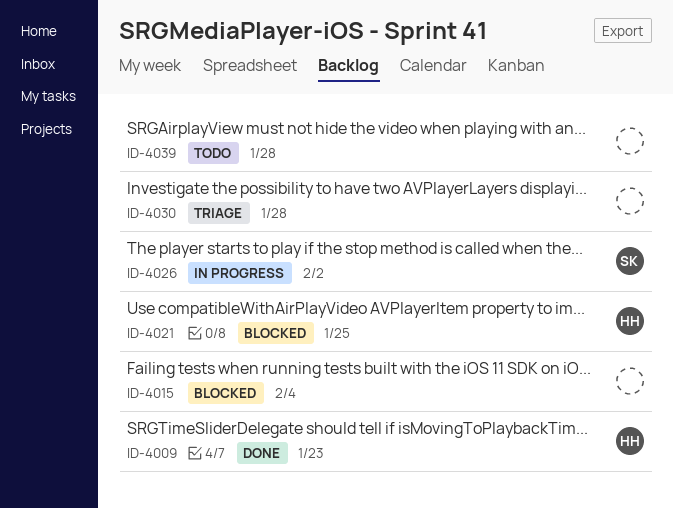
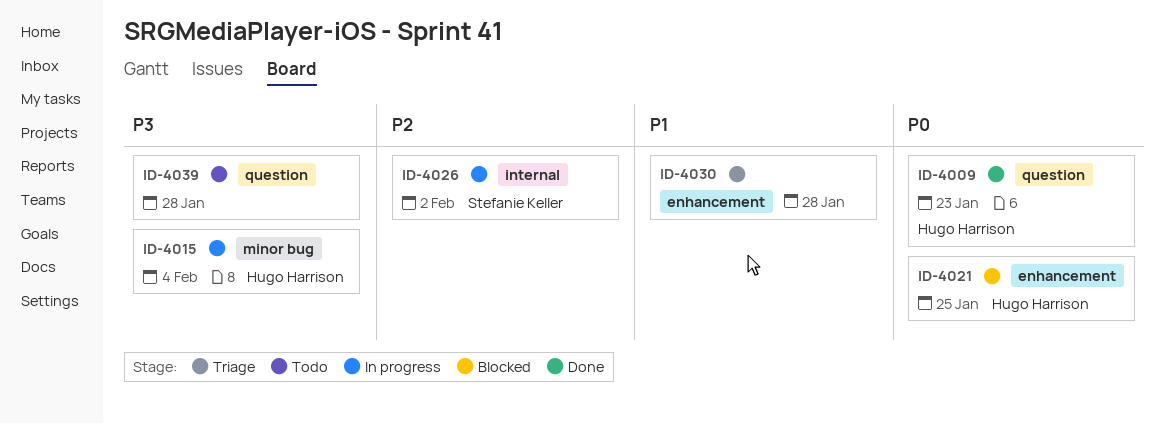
ID-4015, status: Blocked -> In progress
ID-4015, owner: none -> Hugo Harrison

